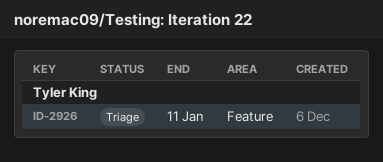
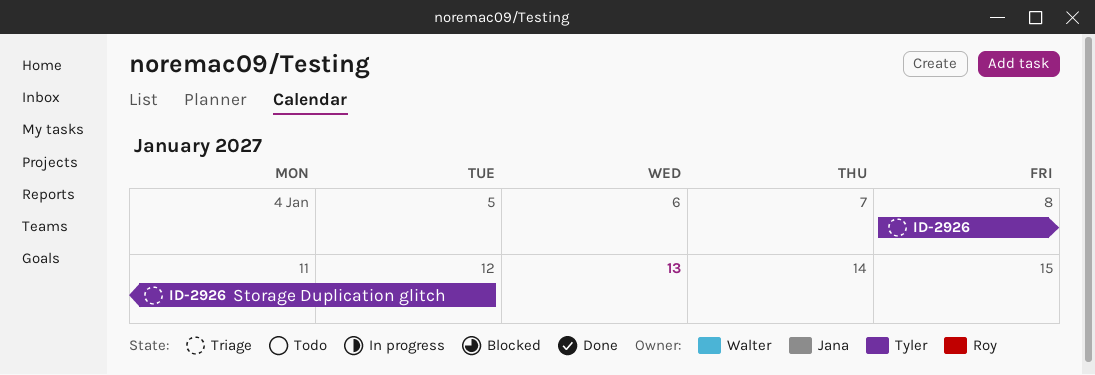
ID-2926, due: Jan 11 -> Jan 12

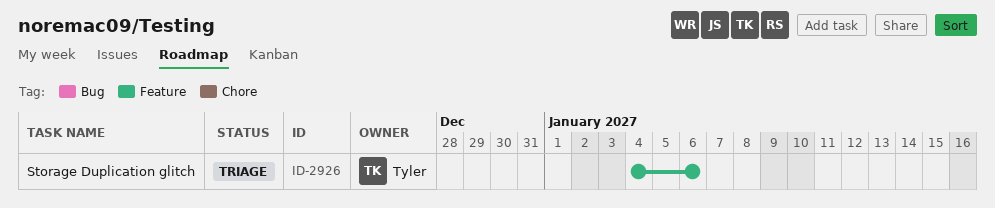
ID-2926, start: Jan 8 -> Jan 4
ID-2926, due: Jan 12 -> Jan 6

